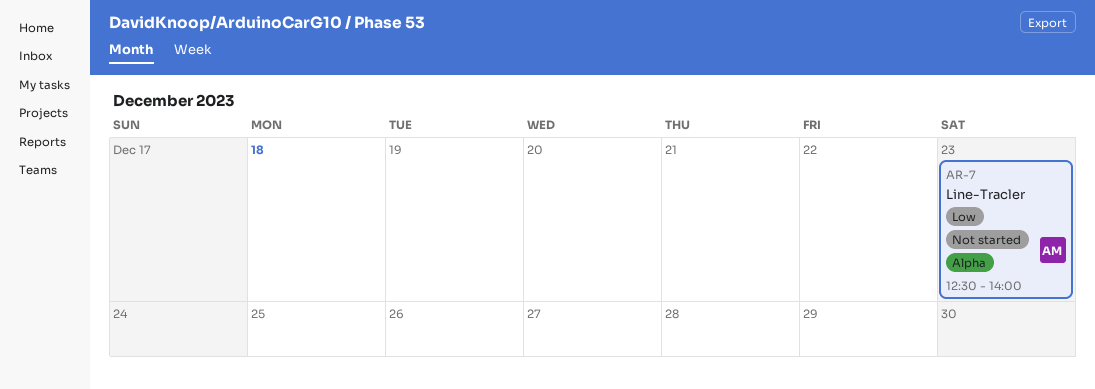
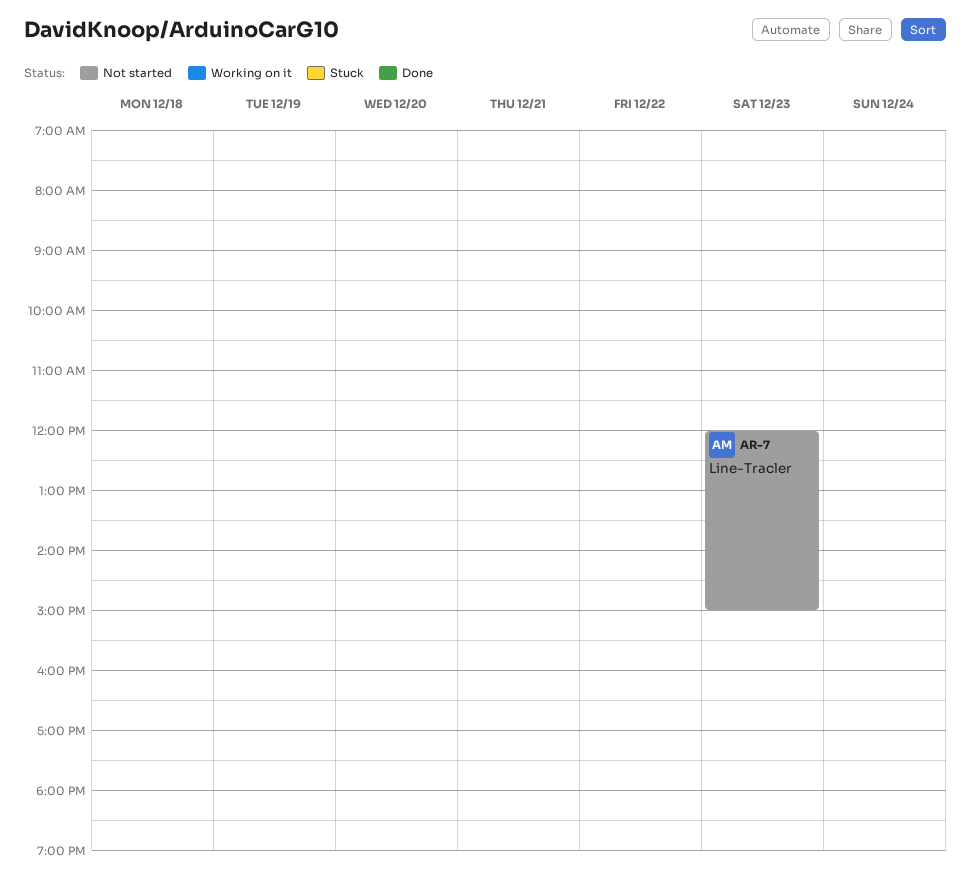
AR-7, begins: 12:30 -> 12:00
AR-7, ends: 14:00 -> 15:00

